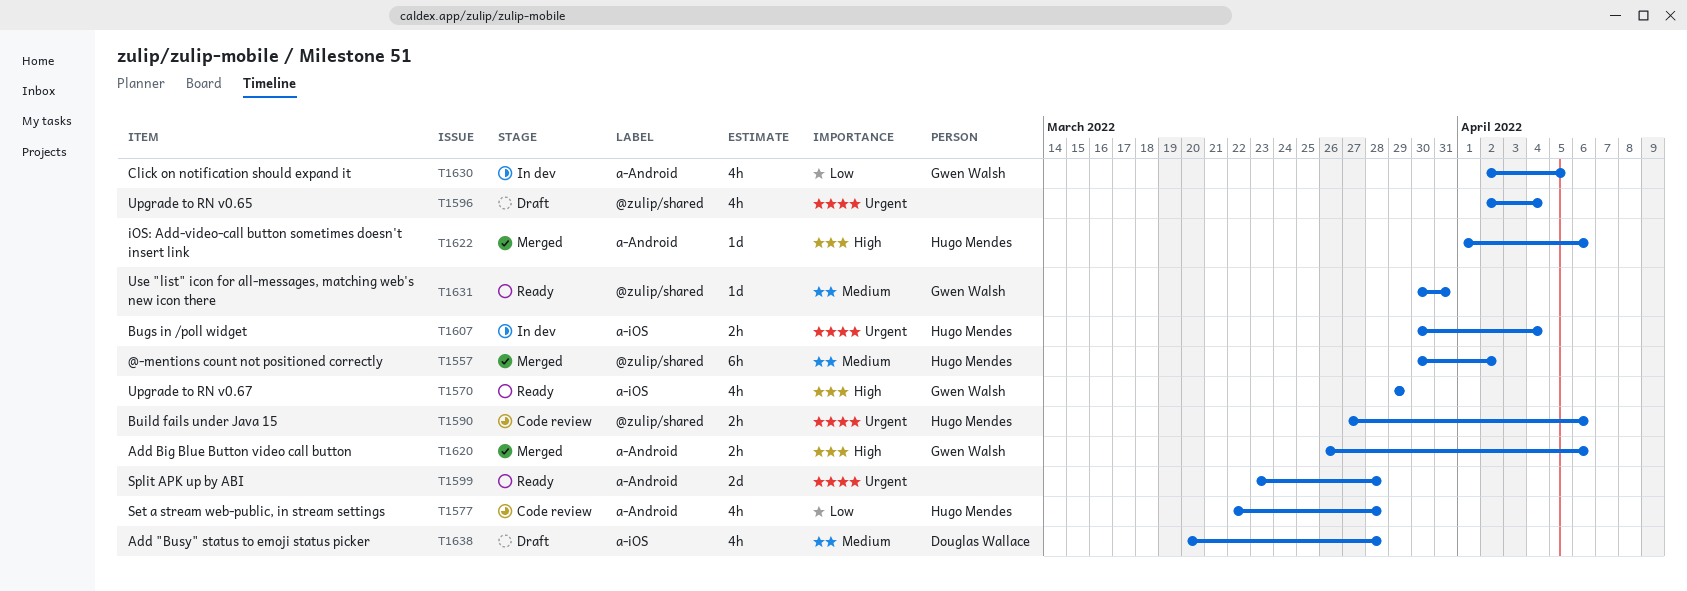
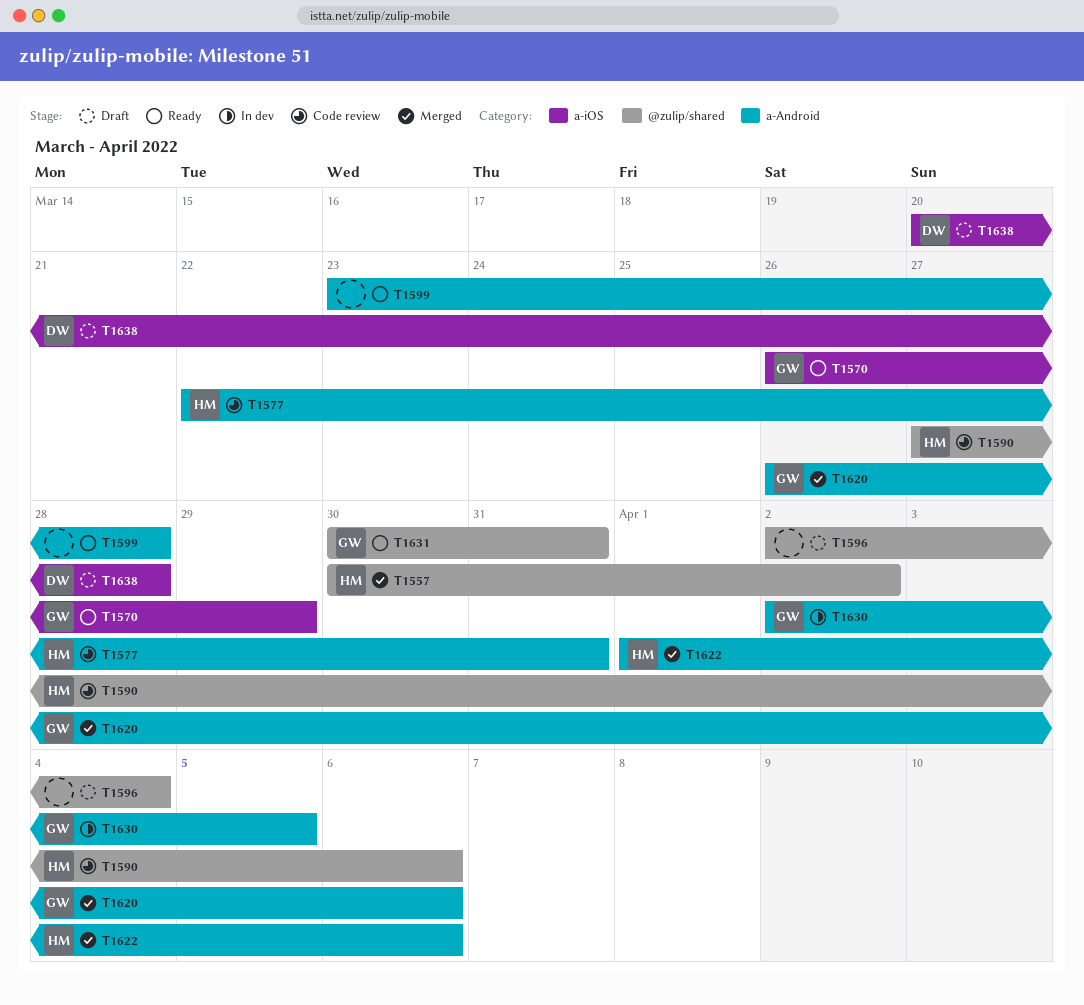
T1570, start: Mar 29 -> Mar 26
T1577, due: Mar 28 -> Mar 31
T1607: present -> none

